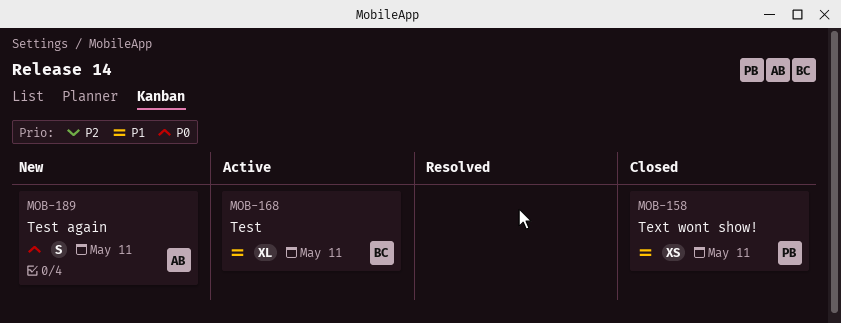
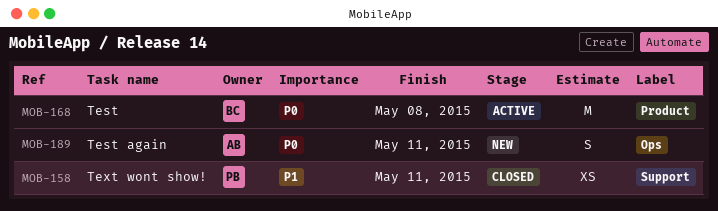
MOB-168, priority: P1 -> P0
MOB-168, estimate: XL -> M
MOB-168, due: May 11 -> May 8

